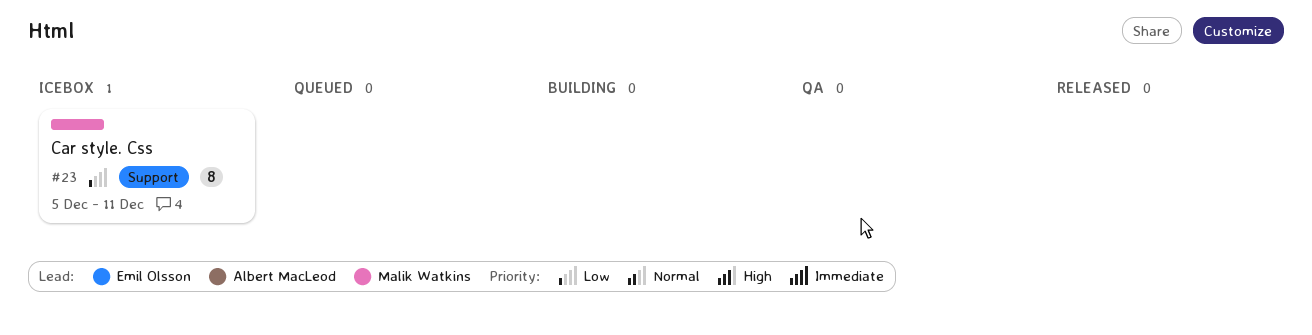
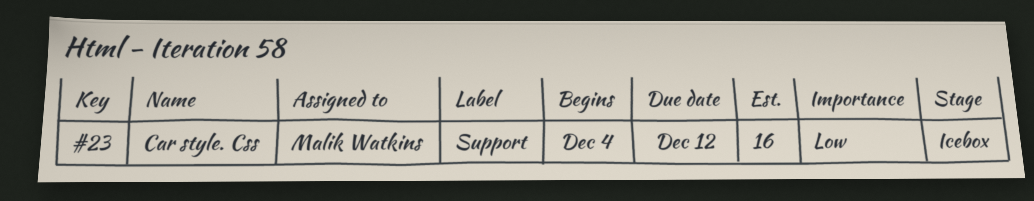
#23, estimate: 8 -> 16
#23, start: Dec 5 -> Dec 4
#23, due: Dec 11 -> Dec 12

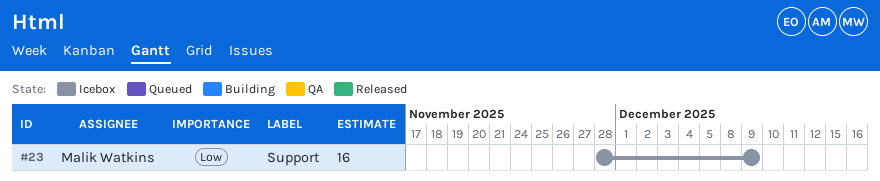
#23, start: Dec 4 -> Nov 28
#23, due: Dec 12 -> Dec 9

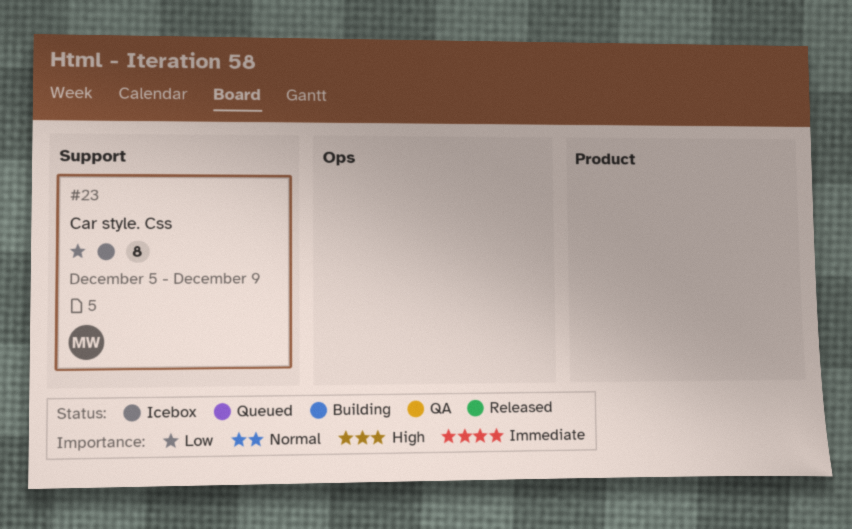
#23, estimate: 16 -> 8
#23, start: Nov 28 -> Dec 5

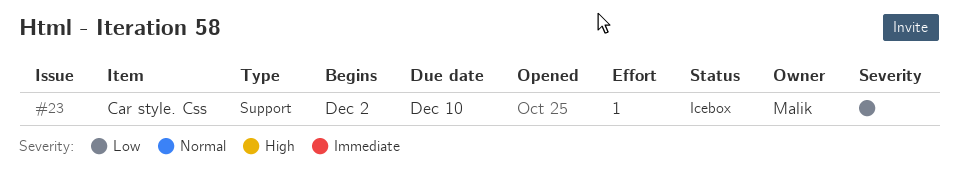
#23, estimate: 8 -> 1
#23, start: Dec 5 -> Dec 2
#23, due: Dec 9 -> Dec 10

